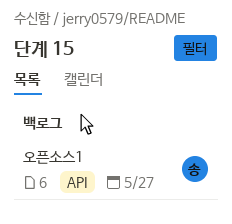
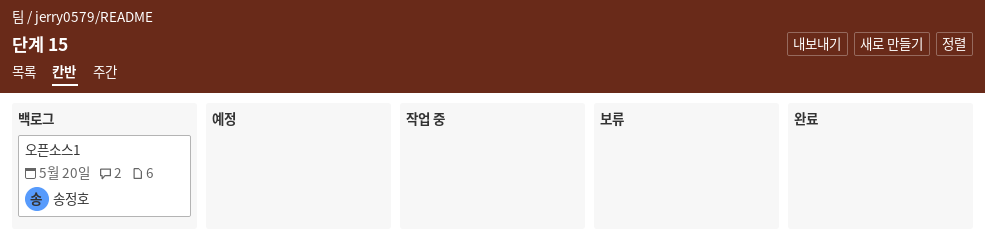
오픈소스1, due: May 27 -> May 20

